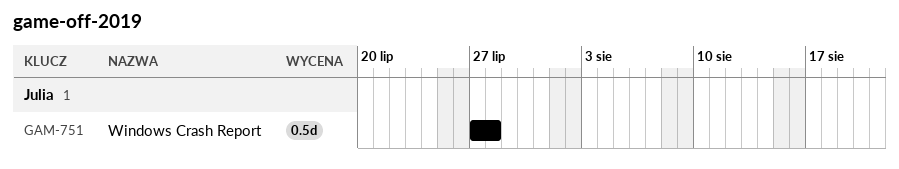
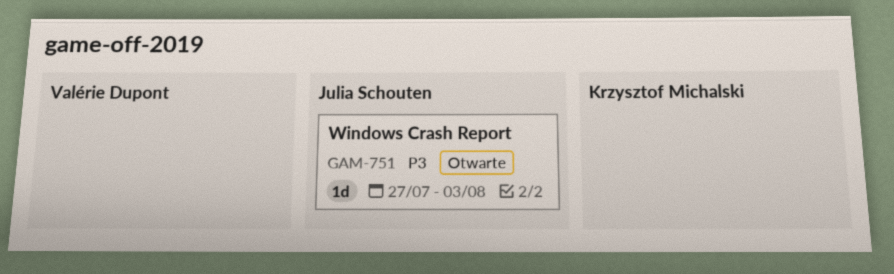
GAM-751, estimate: 0.5d -> 1d
GAM-751, due: Jul 28 -> Aug 3

